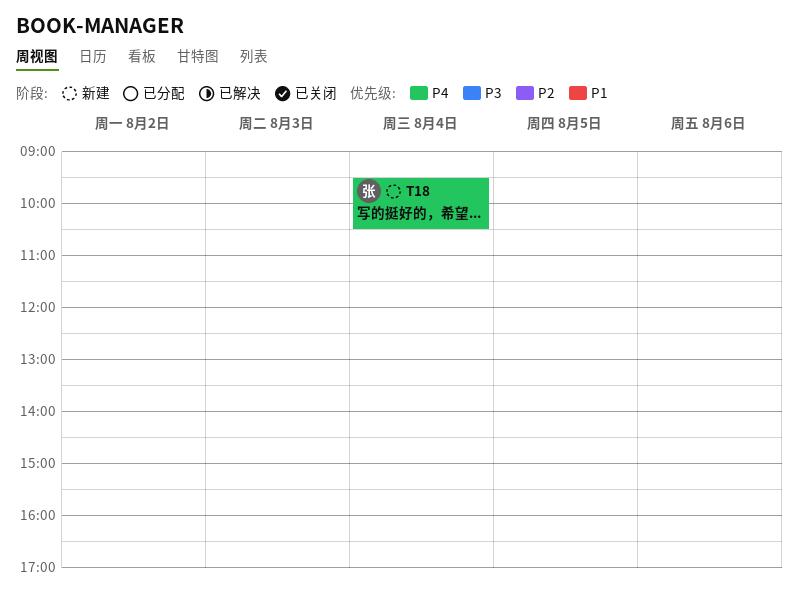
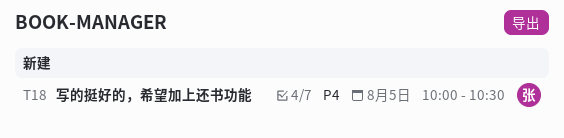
T18, day: Aug 4 -> Aug 5
T18, begins: 09:30 -> 10:00

